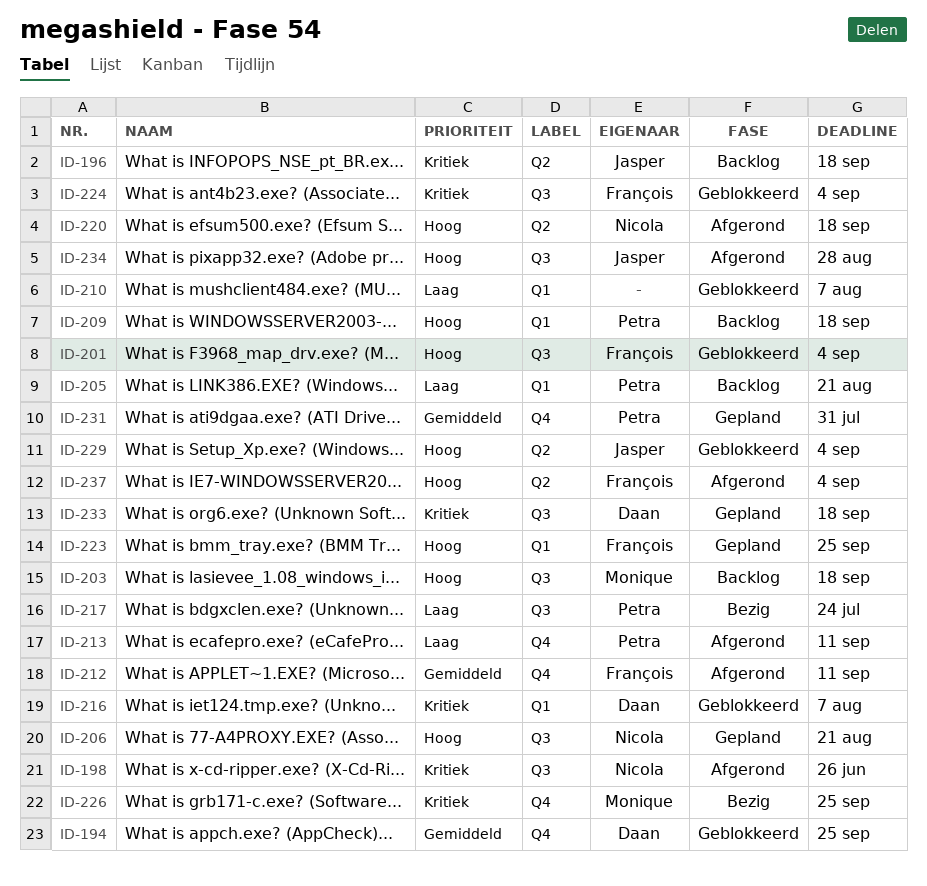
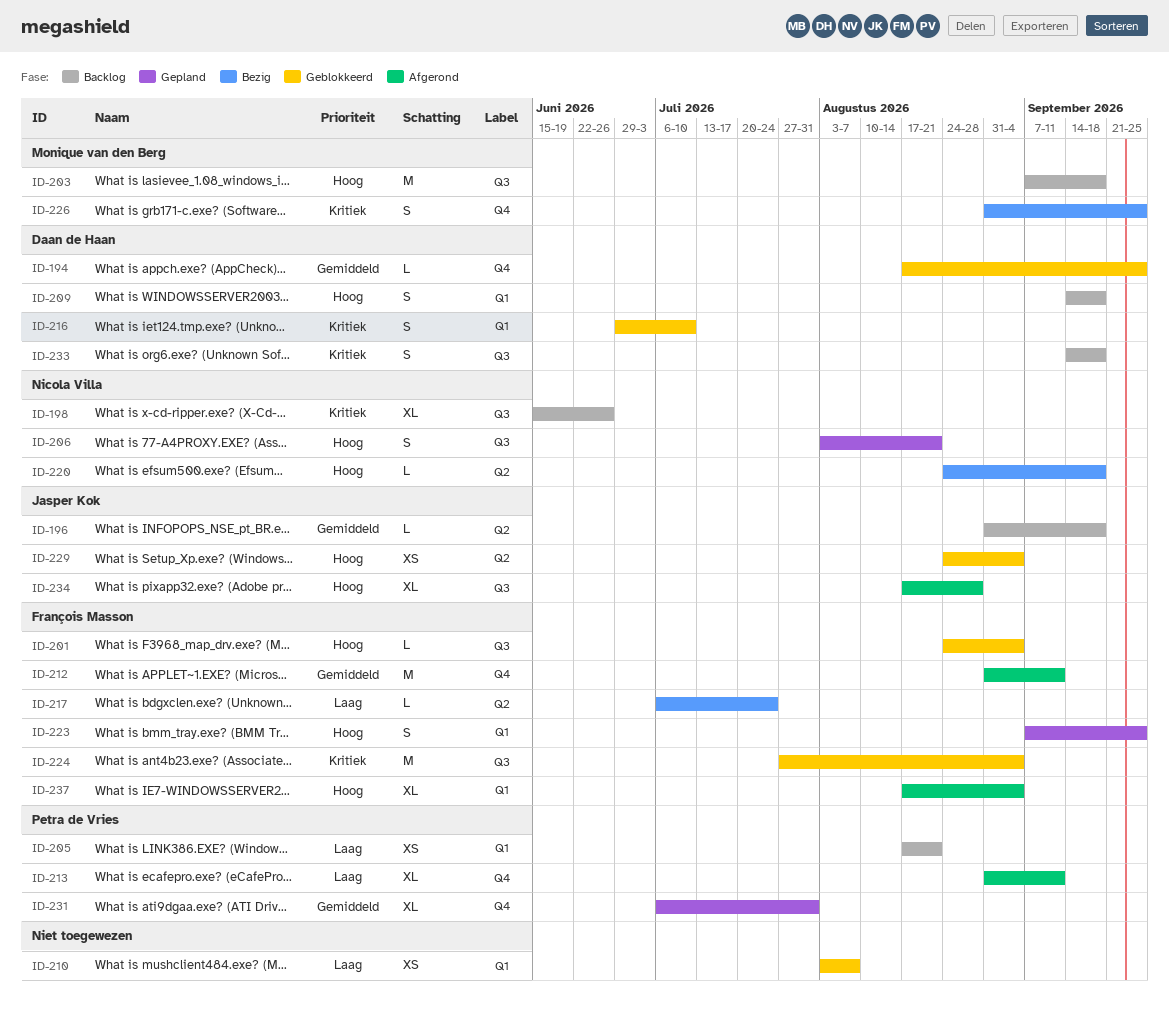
ID-196, priority: Kritiek -> Gemiddeld
ID-198, status: Afgerond -> Backlog
ID-209, owner: Petra de Vries -> Daan de Haan
ID-216, due: Aug 7 -> Jul 10
ID-217, owner: Petra de Vries -> François Masson
ID-217, label: Q3 -> Q2
ID-220, status: Afgerond -> Bezig
ID-233, status: Gepland -> Backlog
ID-237, label: Q2 -> Q1

